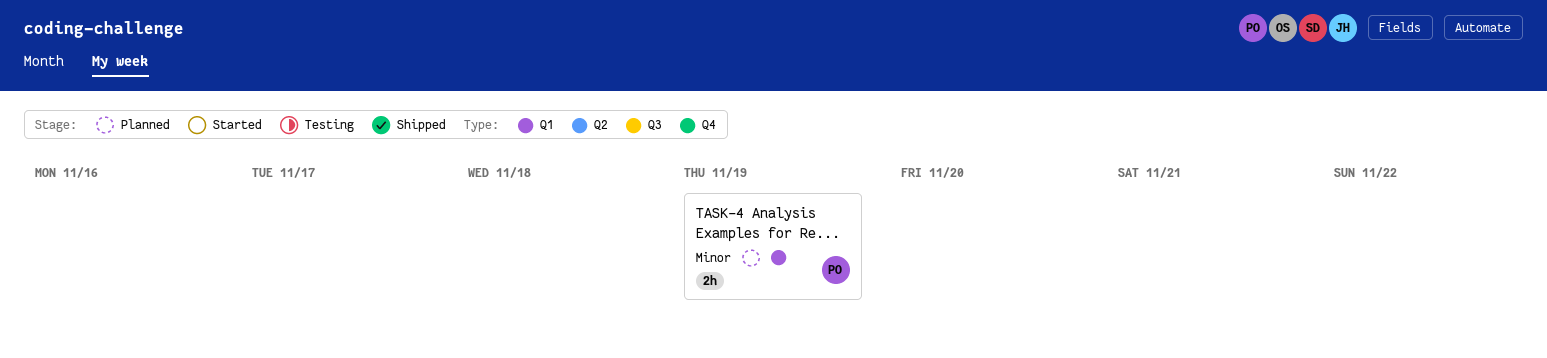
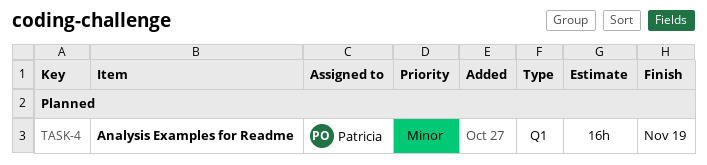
TASK-4, estimate: 2h -> 16h

